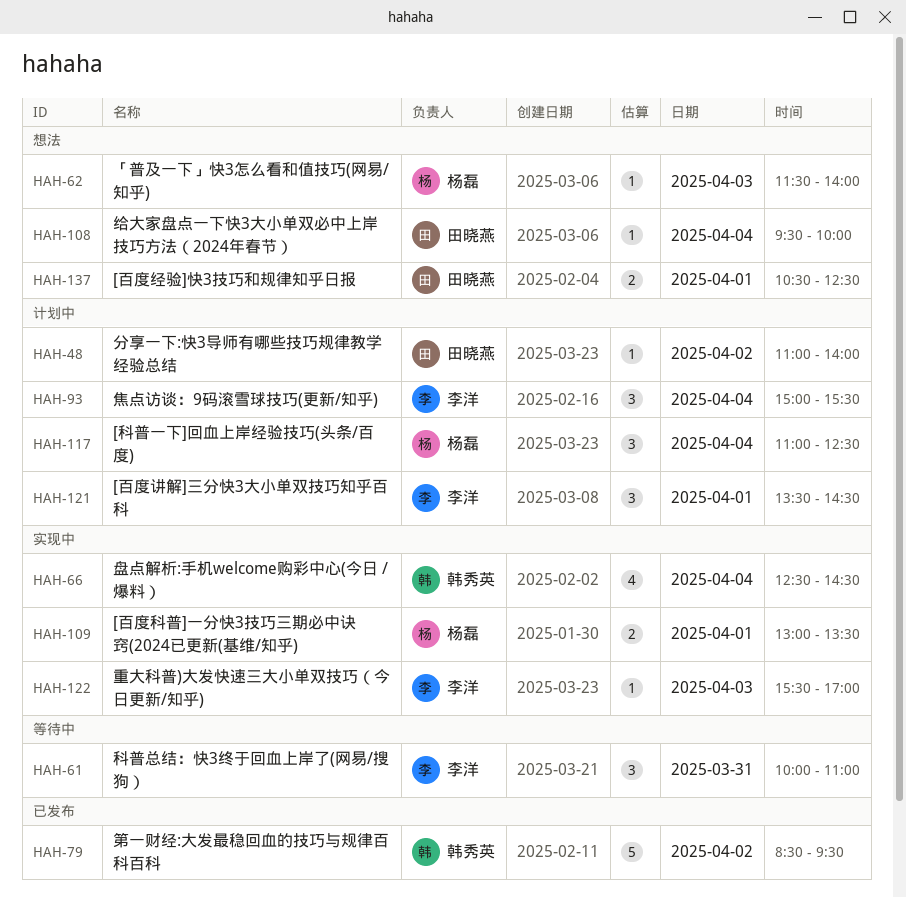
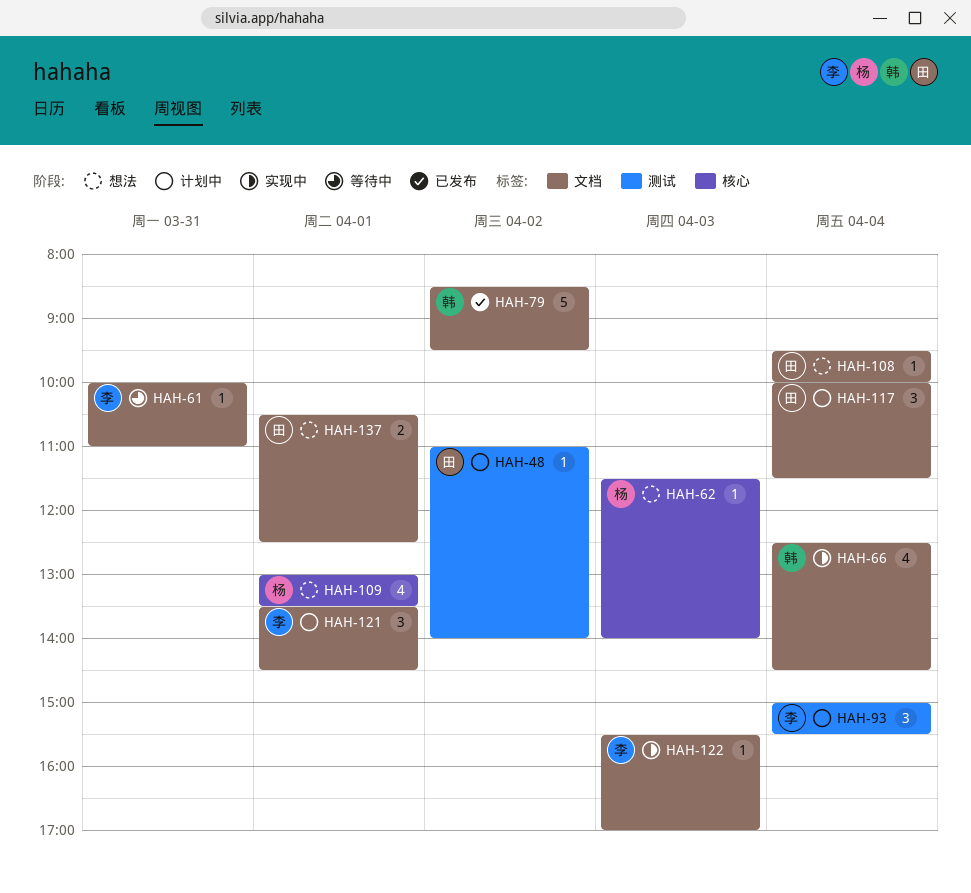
HAH-61, estimate: 3 -> 1
HAH-109, status: 实现中 -> 想法
HAH-109, estimate: 2 -> 4
HAH-117, owner: 杨磊 -> 田晓燕
HAH-117, begins: 11:00 -> 10:00
HAH-117, ends: 12:30 -> 11:30

